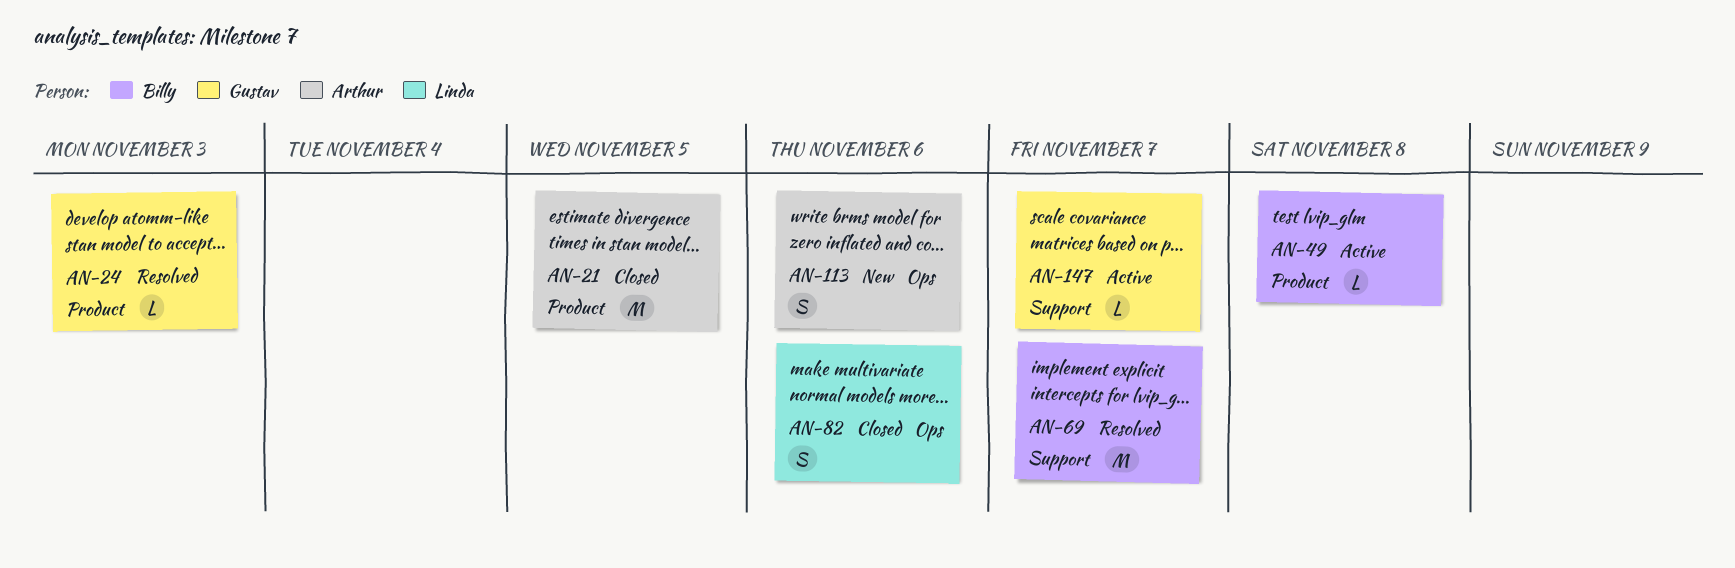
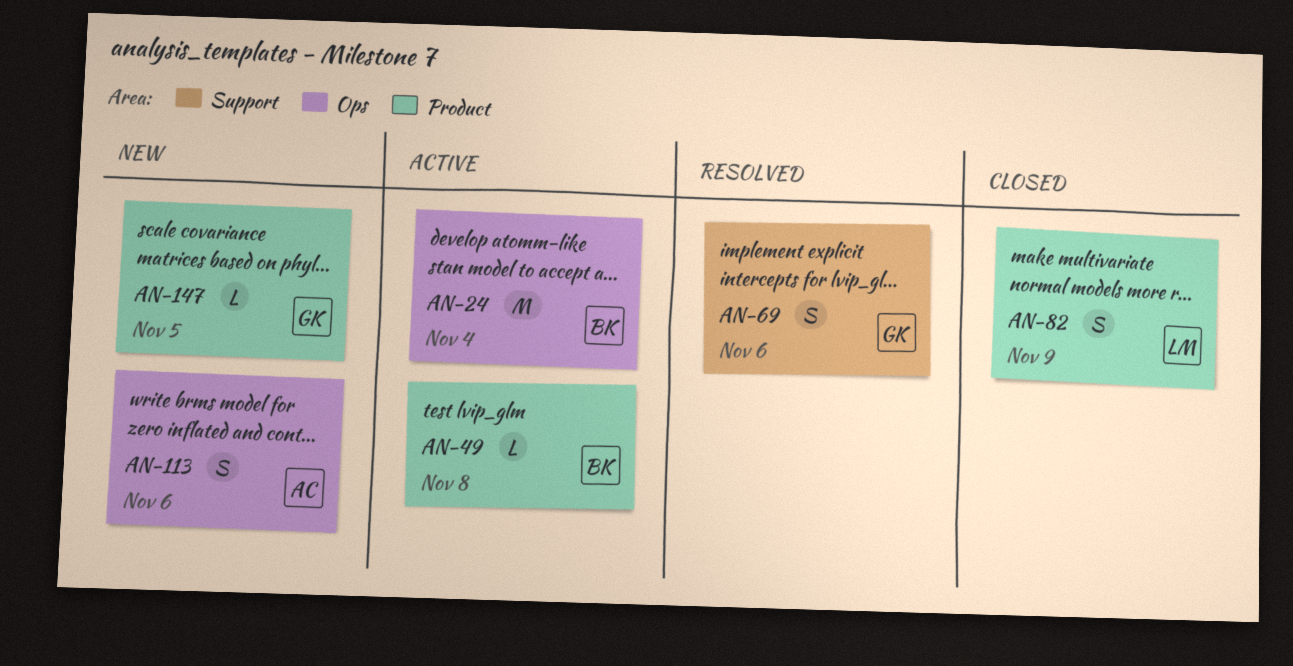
AN-21: present -> none
AN-24, status: Resolved -> Active
AN-24, owner: Gustav -> Billy
AN-24, label: Product -> Ops
AN-24, estimate: L -> M
AN-24, due: Nov 3 -> Nov 4
AN-69, owner: Billy -> Gustav
AN-69, estimate: M -> S
AN-69, due: Nov 7 -> Nov 6
AN-82, label: Ops -> Product
AN-82, due: Nov 6 -> Nov 9
AN-147, status: Active -> New
AN-147, label: Support -> Product
AN-147, due: Nov 7 -> Nov 5

